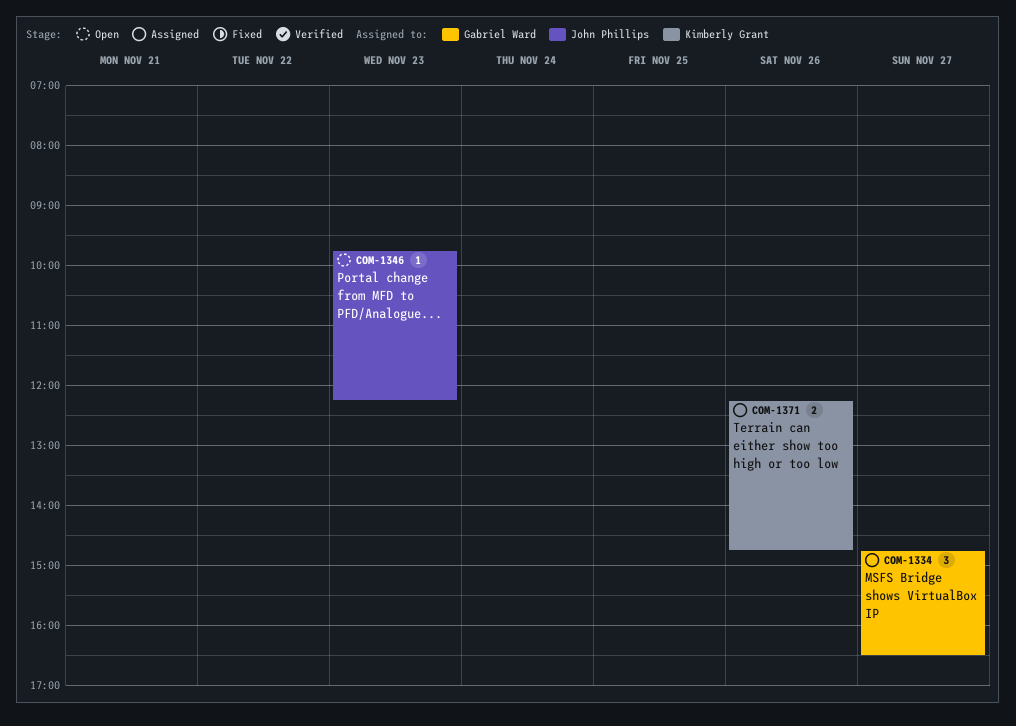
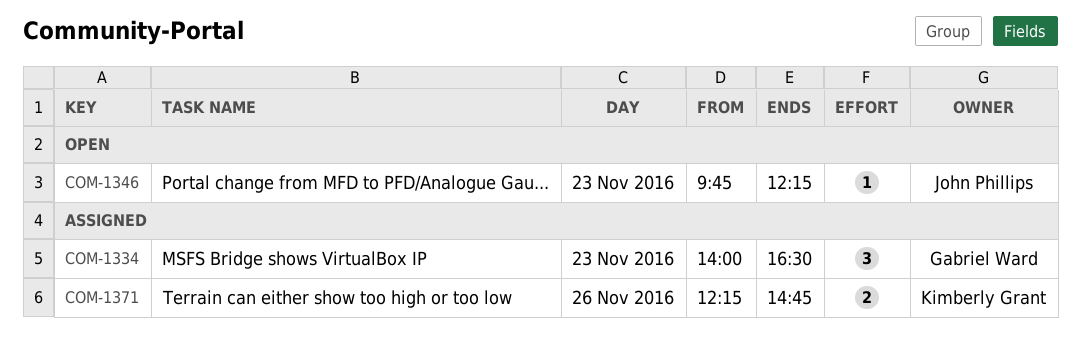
COM-1334, day: Nov 27 -> Nov 23
COM-1334, begins: 14:45 -> 14:00

